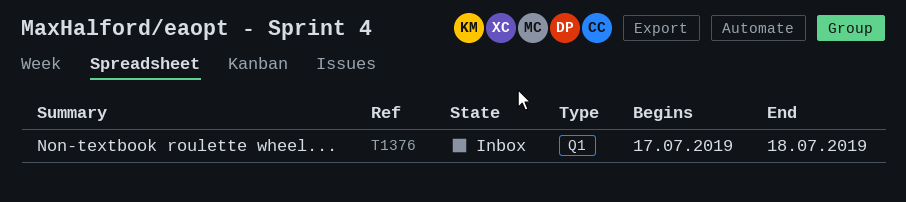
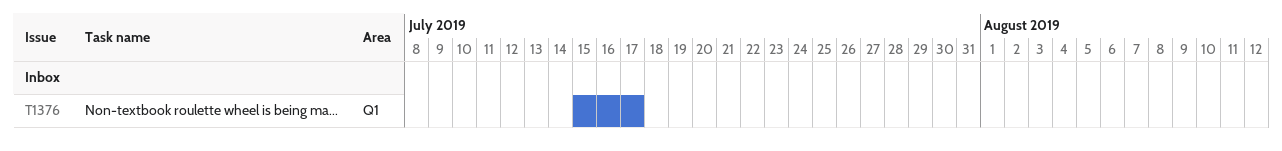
T1376, start: Jul 17 -> Jul 15
T1376, due: Jul 18 -> Jul 17

